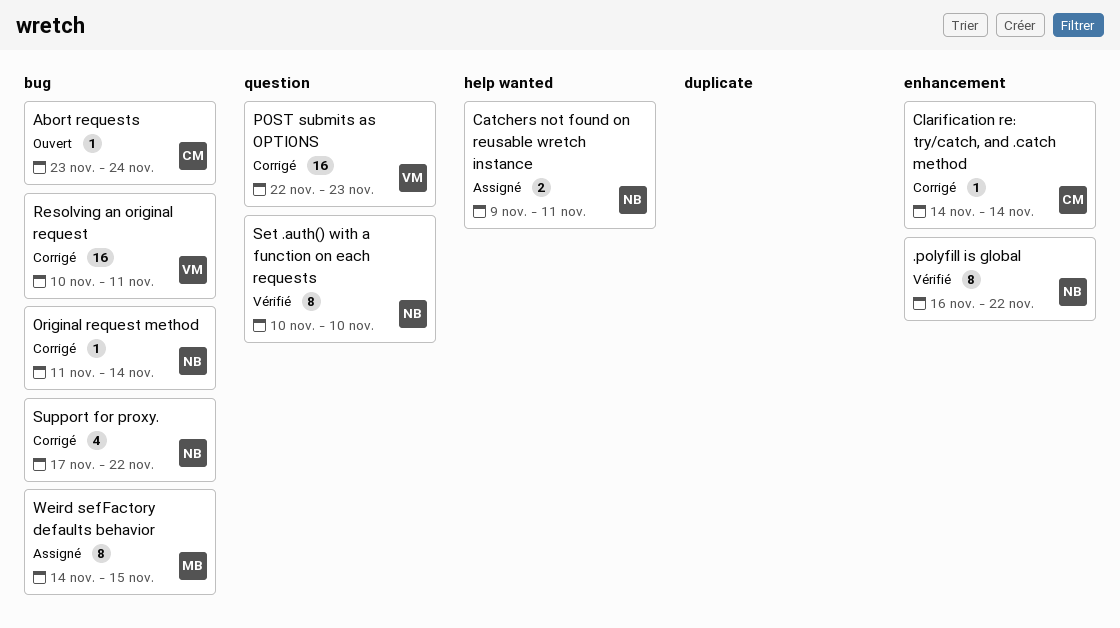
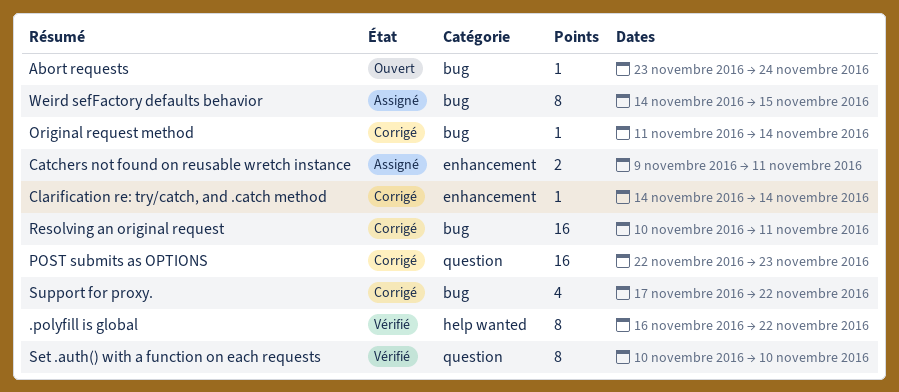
.polyfill is global, label: enhancement -> help wanted
Catchers not found on reusable wretch instance, label: help wanted -> enhancement

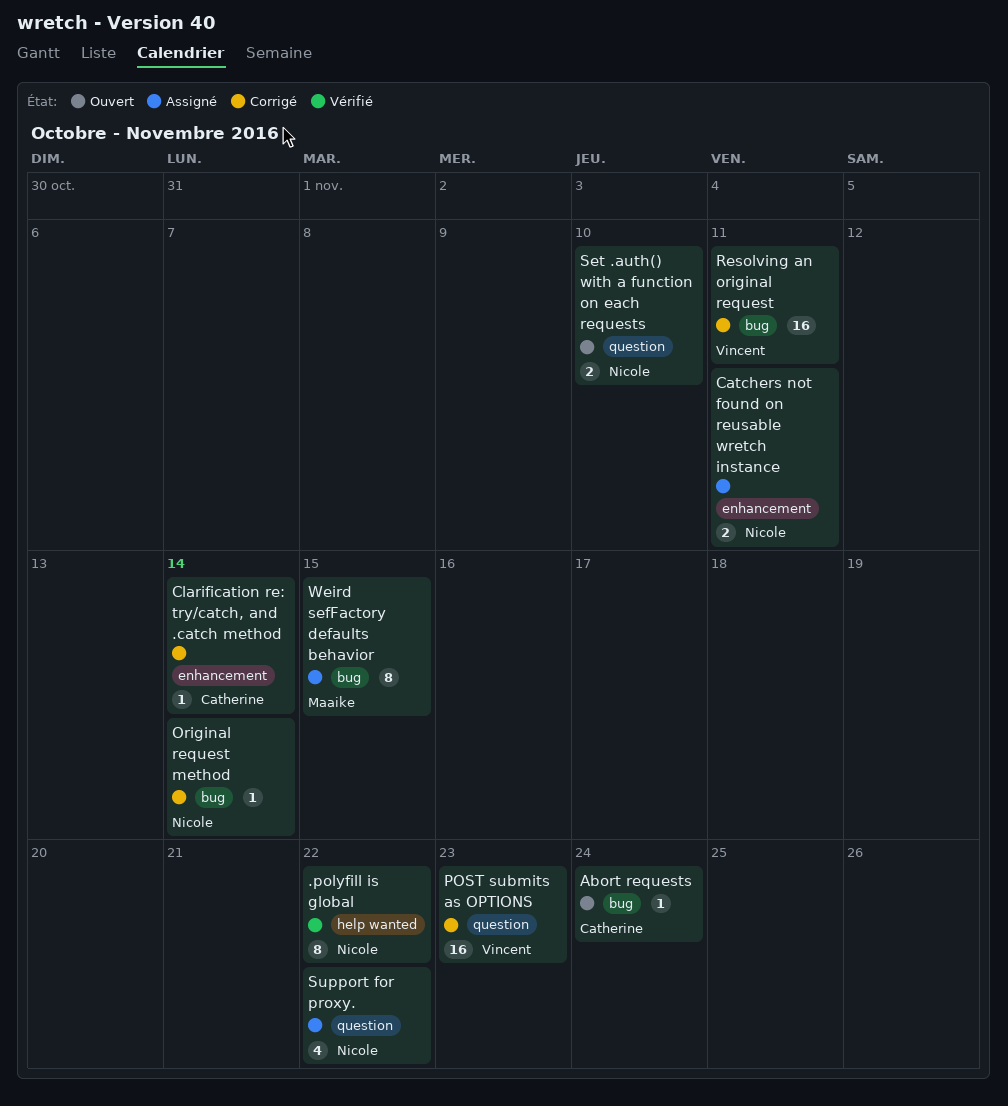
Set .auth() with a function on each requests, status: Vérifié -> Ouvert
Set .auth() with a function on each requests, estimate: 8 -> 2
Support for proxy., status: Corrigé -> Assigné
Support for proxy., label: bug -> question

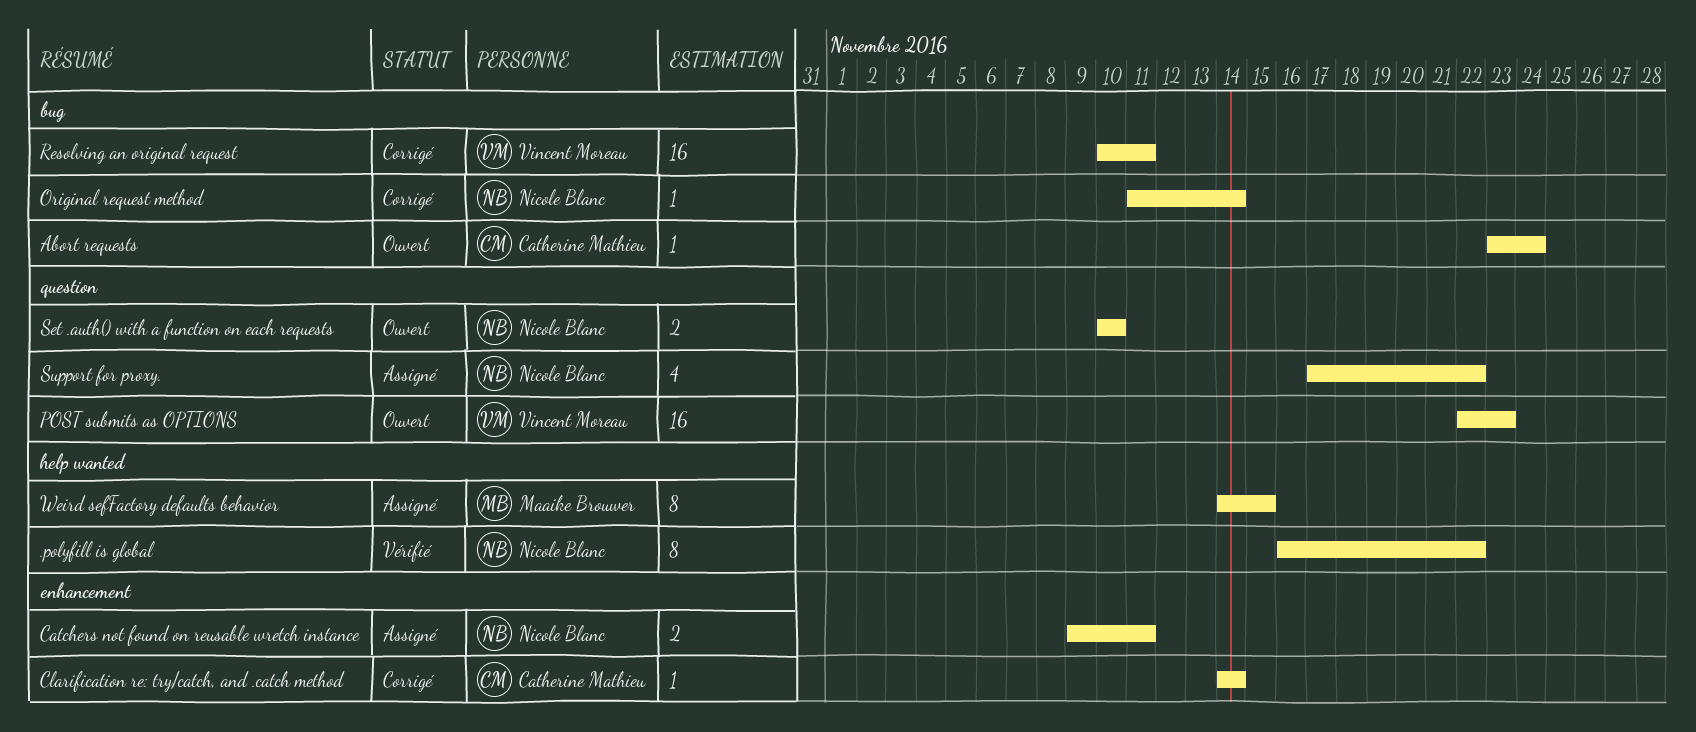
POST submits as OPTIONS, status: Corrigé -> Ouvert
Weird sefFactory defaults behavior, label: bug -> help wanted

